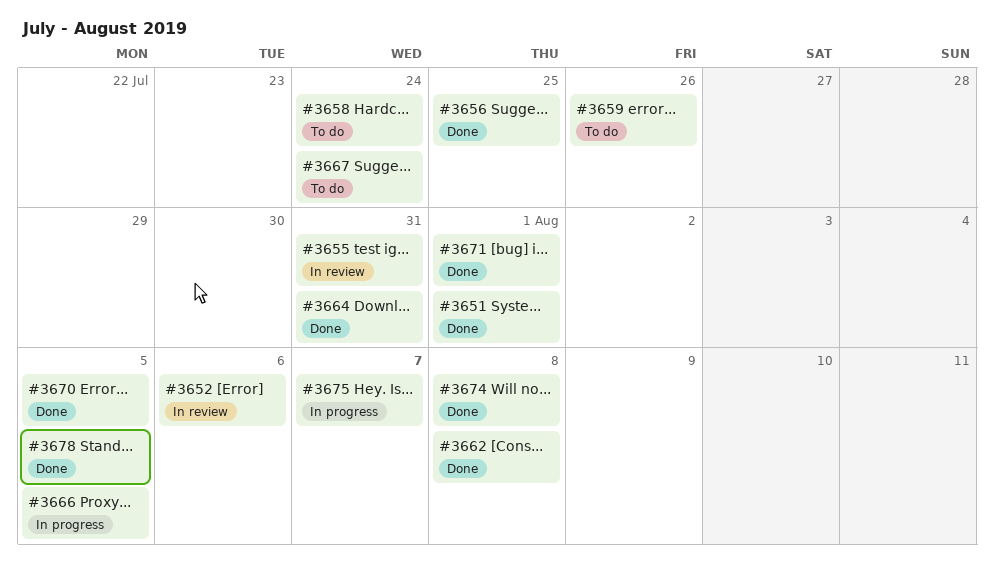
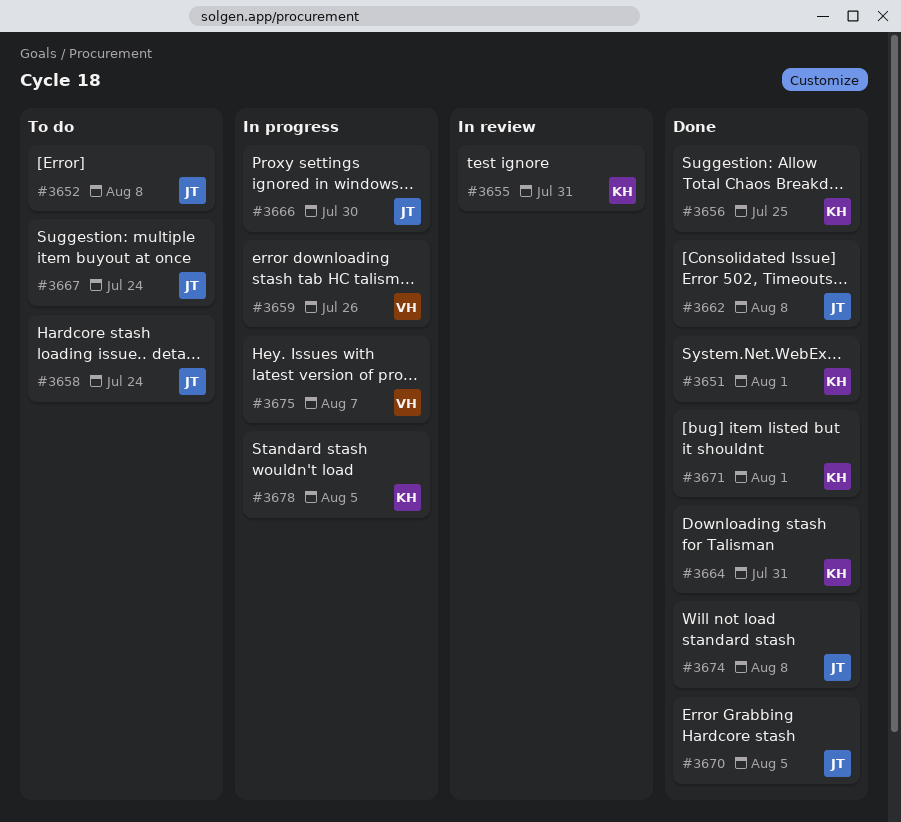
#3652, status: In review -> To do
#3652, due: Aug 6 -> Aug 8
#3659, status: To do -> In progress
#3666, due: Aug 5 -> Jul 30
#3678, status: Done -> In progress

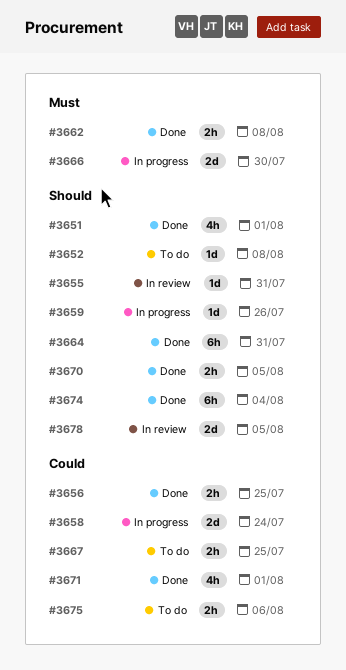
#3658, status: To do -> In progress
#3667, due: Jul 24 -> Jul 25
#3674, due: Aug 8 -> Aug 4
#3675, status: In progress -> To do
#3675, due: Aug 7 -> Aug 6
#3678, status: In progress -> In review

